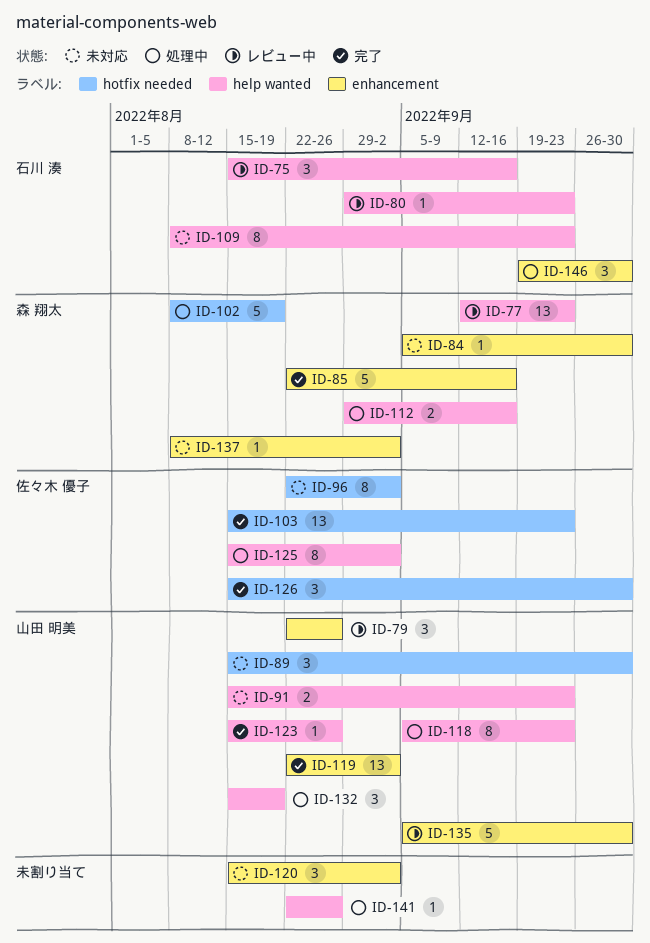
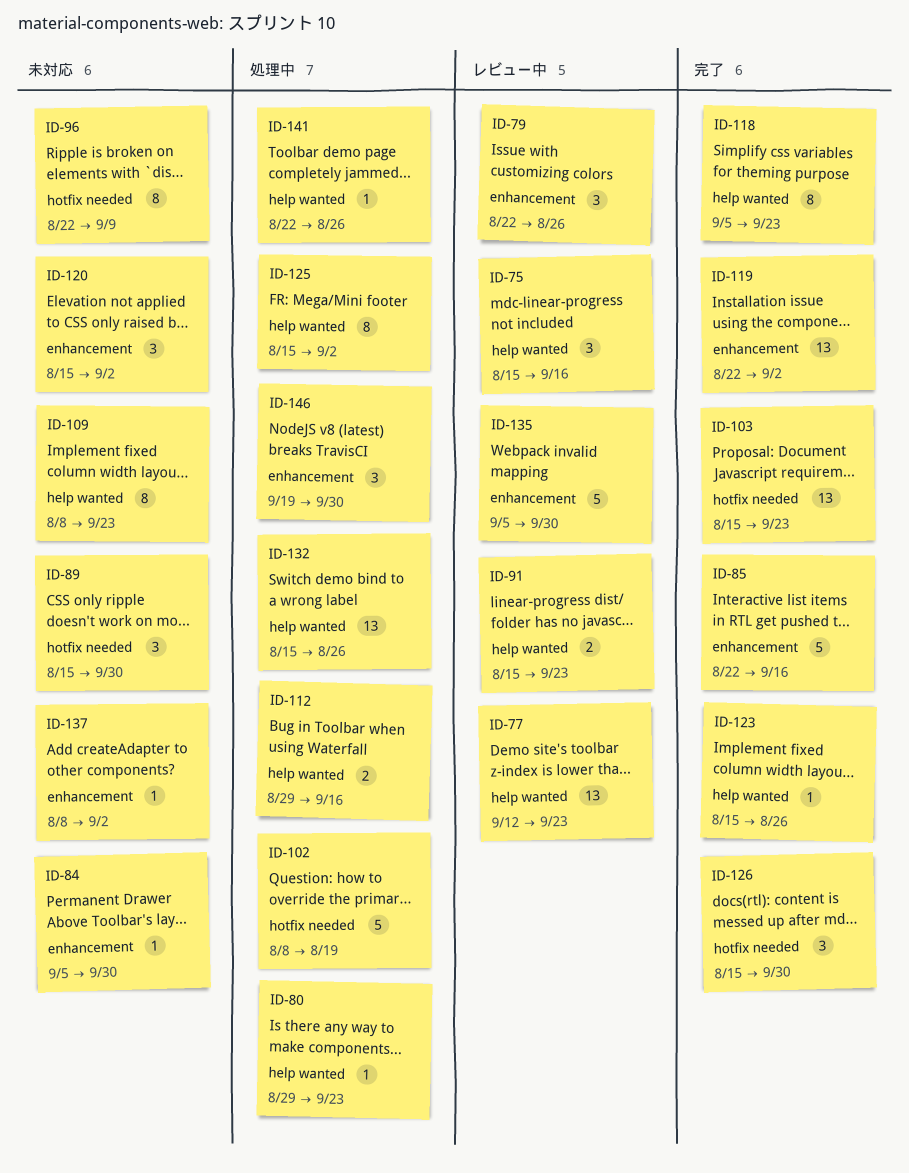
ID-80, status: レビュー中 -> 処理中
ID-91, status: 未対応 -> レビュー中
ID-96, due: Sep 2 -> Sep 9
ID-118, status: 処理中 -> 完了
ID-132, estimate: 3 -> 13
ID-132, due: Aug 19 -> Aug 26

